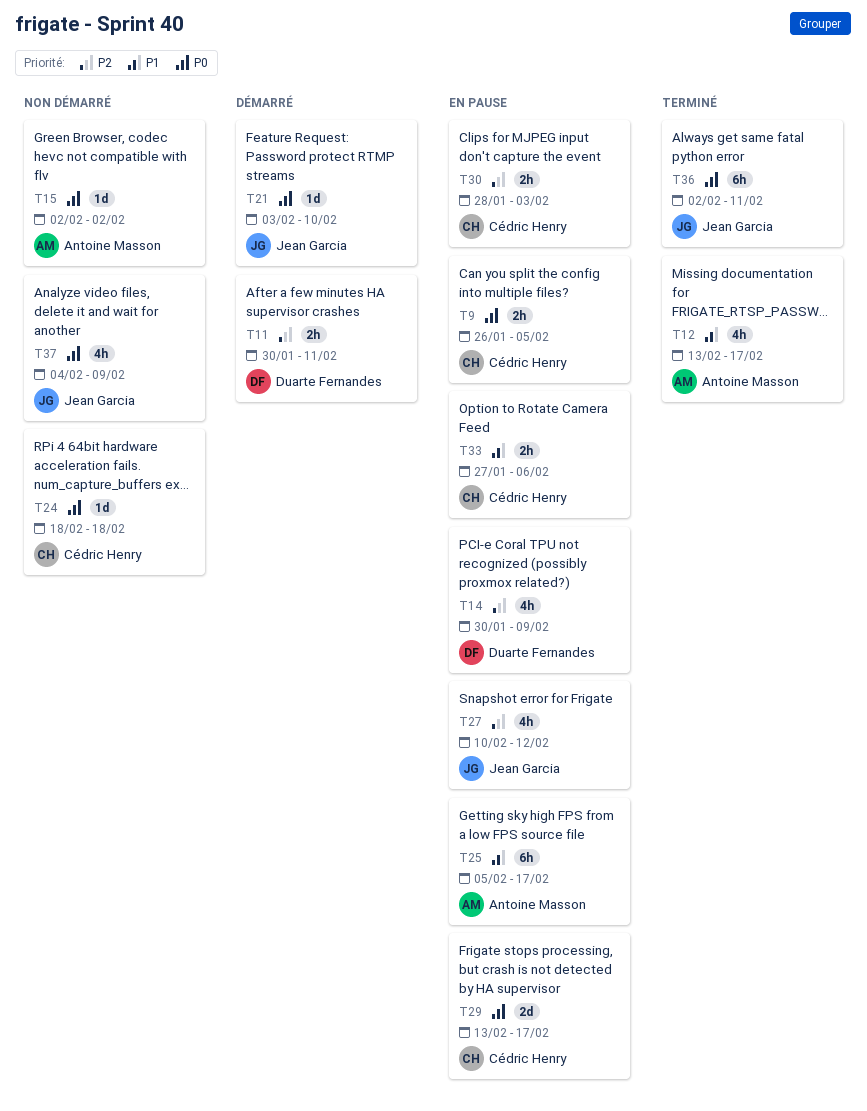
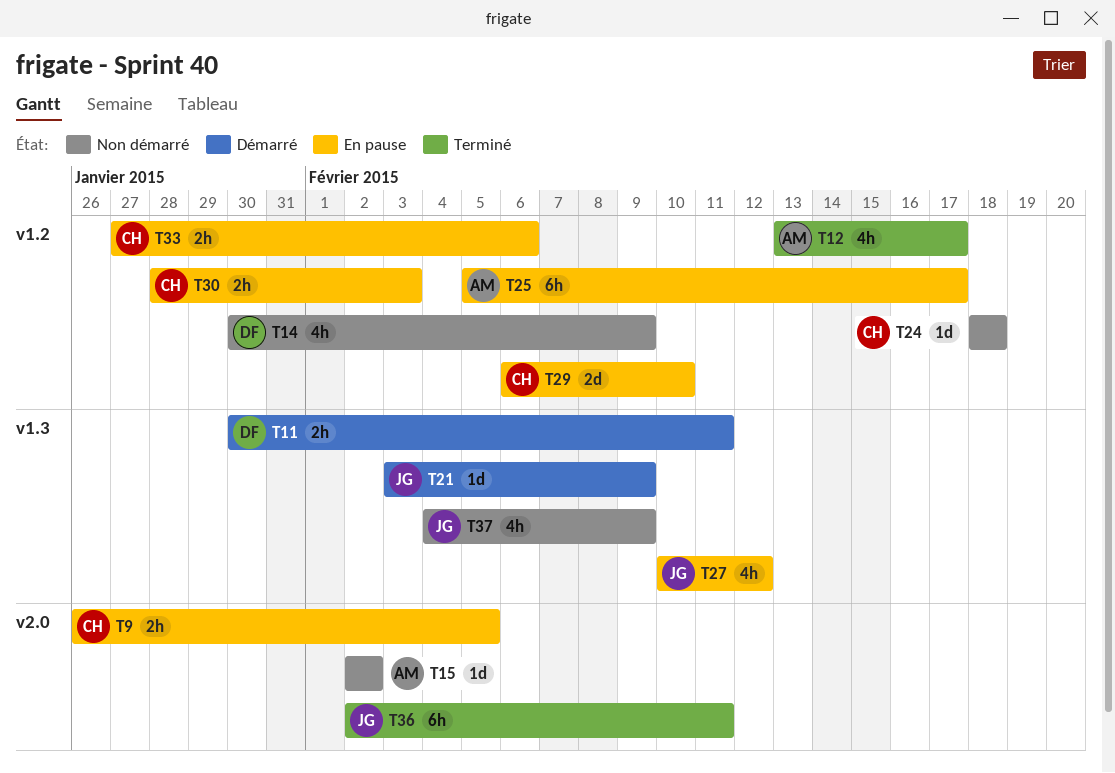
T14, status: En pause -> Non démarré
T21, due: Feb 10 -> Feb 9
T29, start: Feb 13 -> Feb 6
T29, due: Feb 17 -> Feb 10

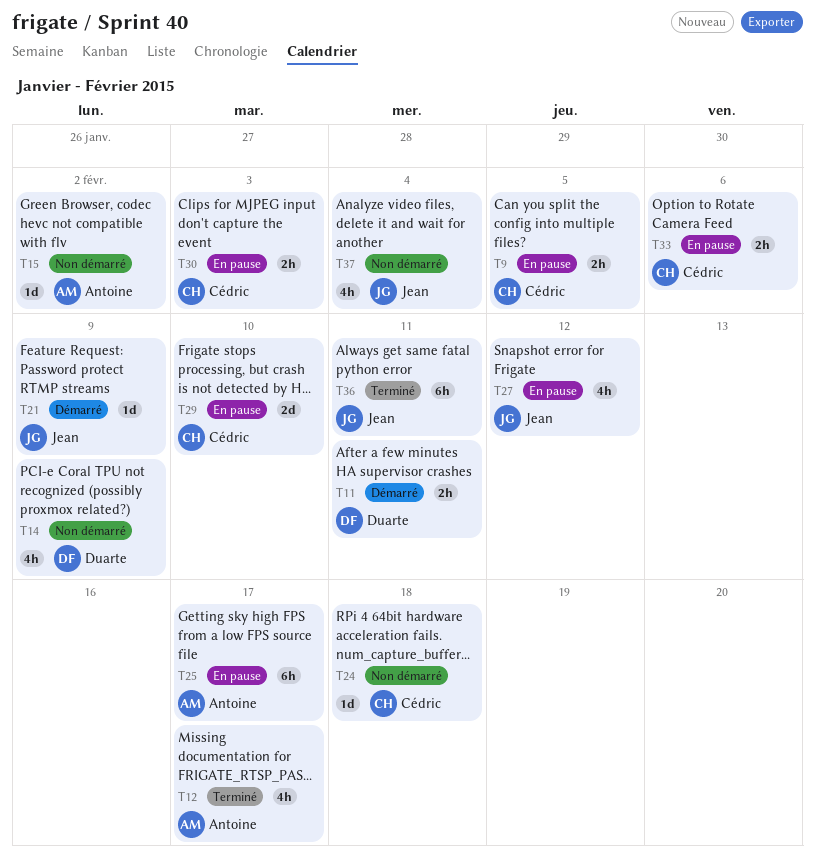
T37, due: Feb 9 -> Feb 4

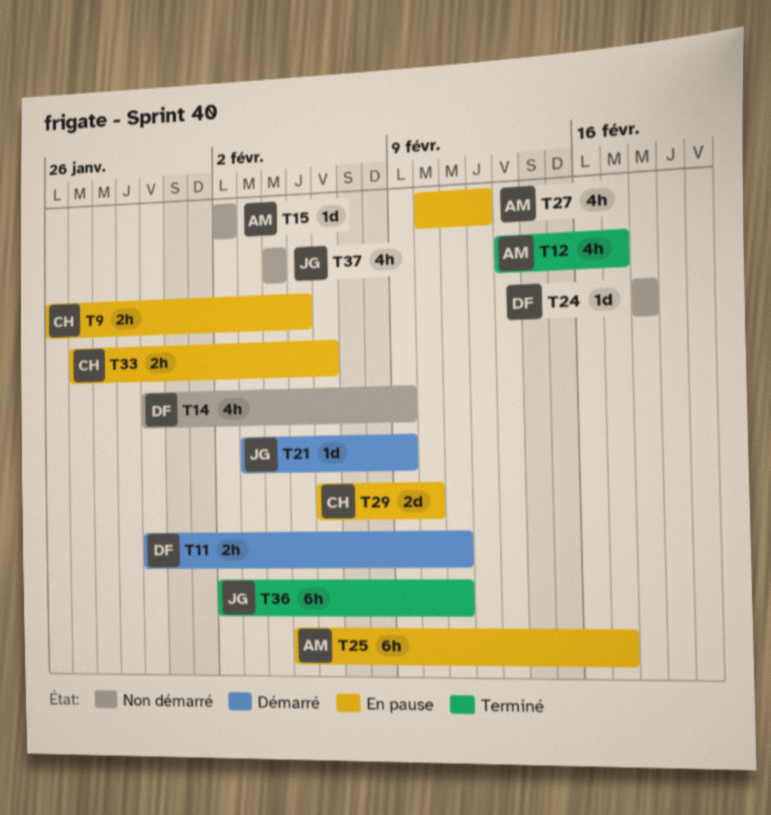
T24, owner: Cédric -> Duarte
T27, owner: Jean -> Antoine
T30: present -> none

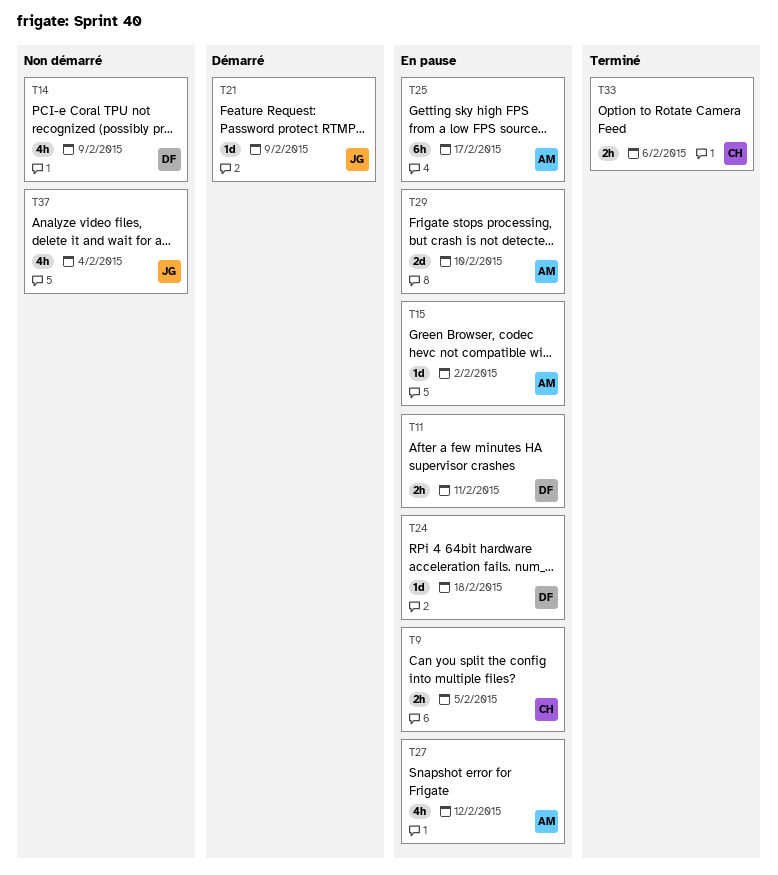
T11, status: Démarré -> En pause
T12: present -> none
T15, status: Non démarré -> En pause
T24, status: Non démarré -> En pause
T29, owner: CH -> AM
T33, status: En pause -> Terminé
T36: present -> none

